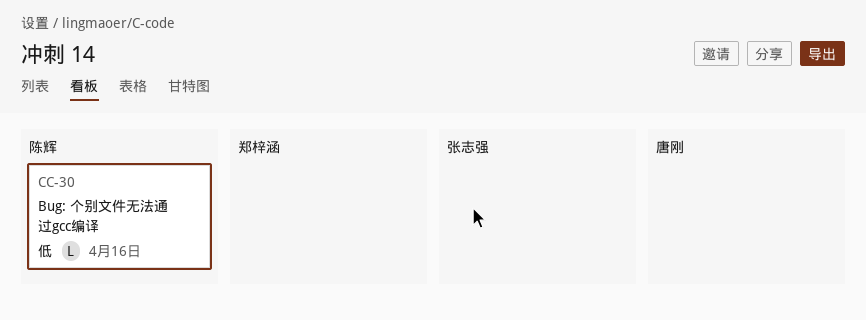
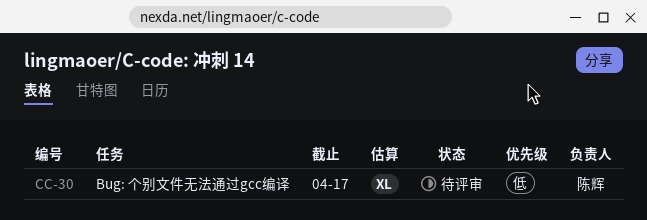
CC-30, estimate: L -> XL
CC-30, due: Apr 16 -> Apr 17

